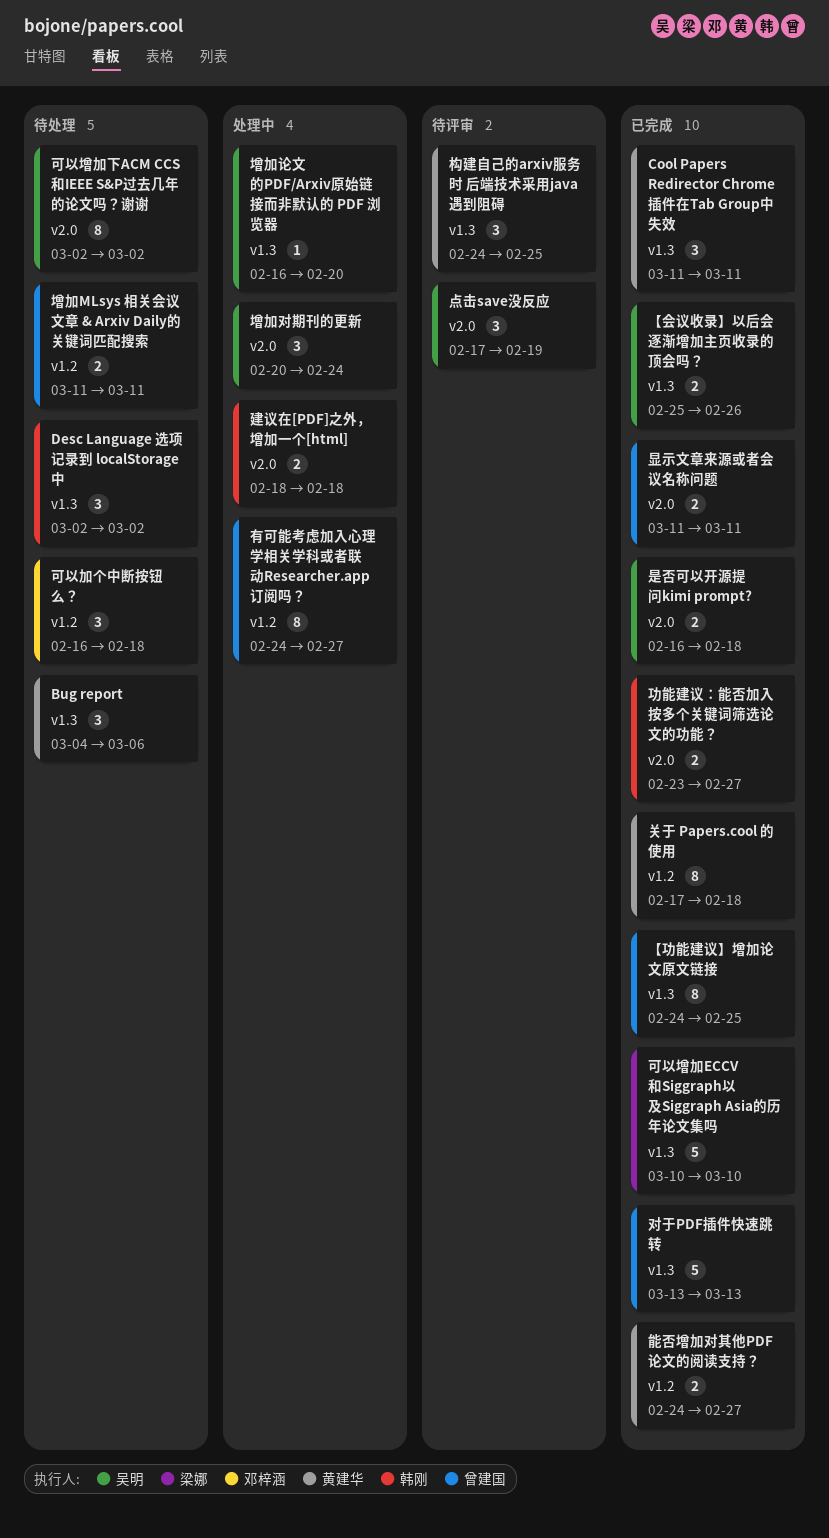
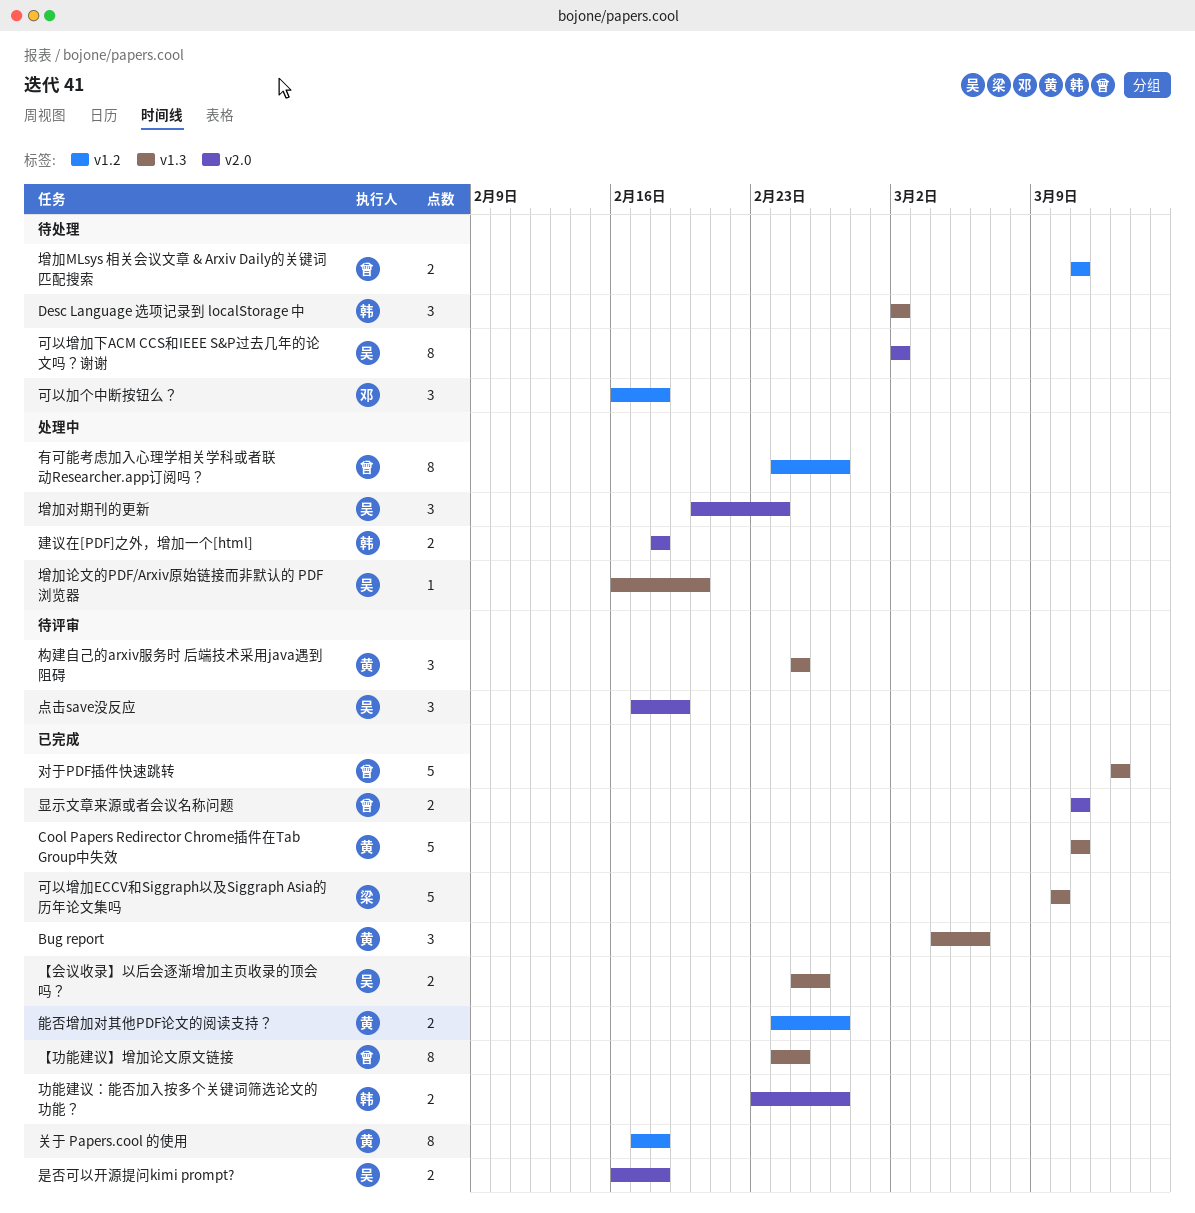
Bug report, status: 待处理 -> 已完成
Cool Papers Redirector Chrome插件在Tab Group中失效, estimate: 3 -> 5
构建自己的arxiv服务时 后端技术采用java遇到阻碍, start: Feb 24 -> Feb 25

